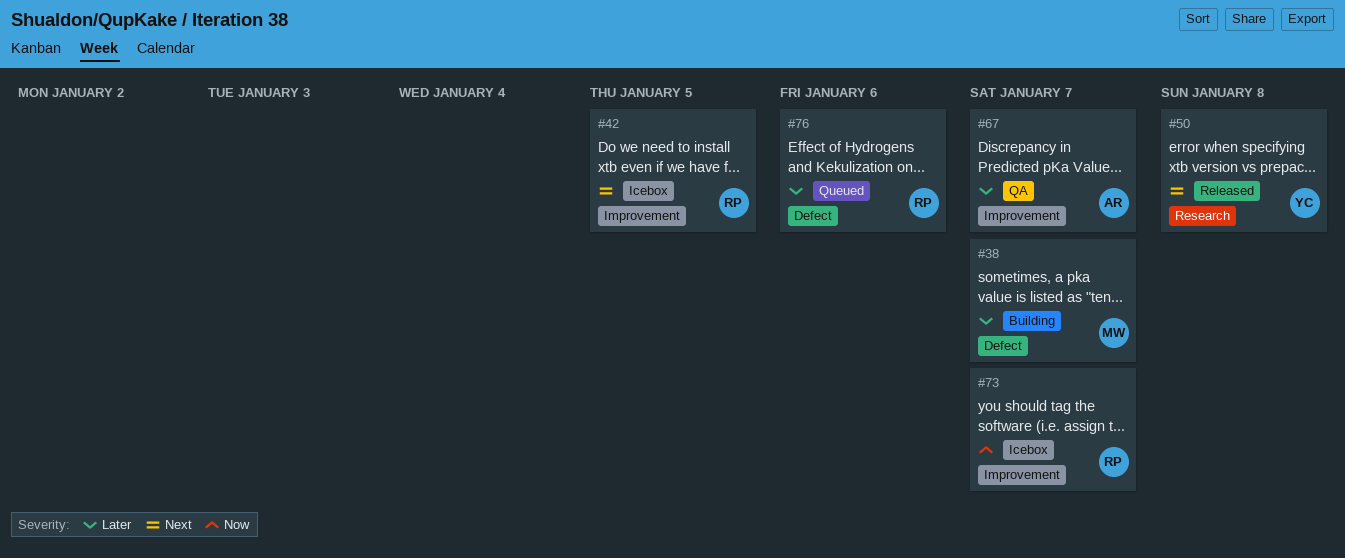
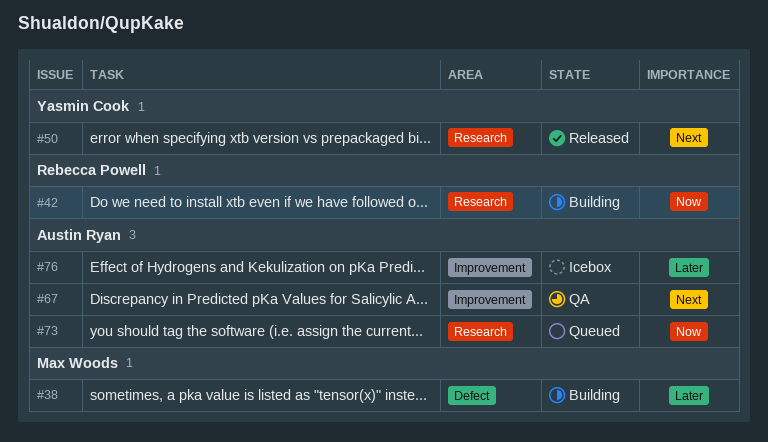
#42, status: Icebox -> Building
#42, priority: Next -> Now
#42, label: Improvement -> Research
#67, priority: Later -> Next
#73, status: Icebox -> Queued
#73, owner: Rebecca Powell -> Austin Ryan
#73, label: Improvement -> Research
#76, status: Queued -> Icebox
#76, owner: Rebecca Powell -> Austin Ryan
#76, label: Defect -> Improvement

